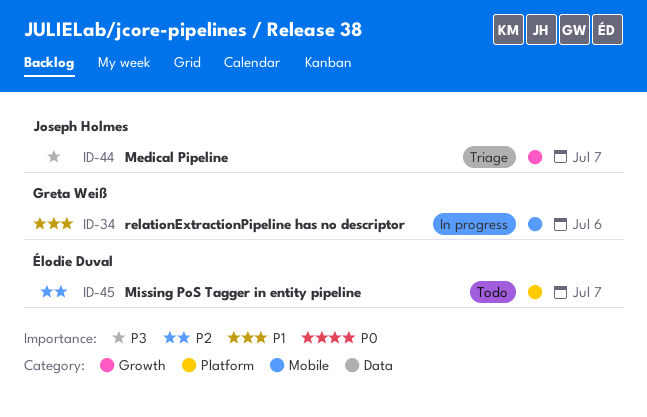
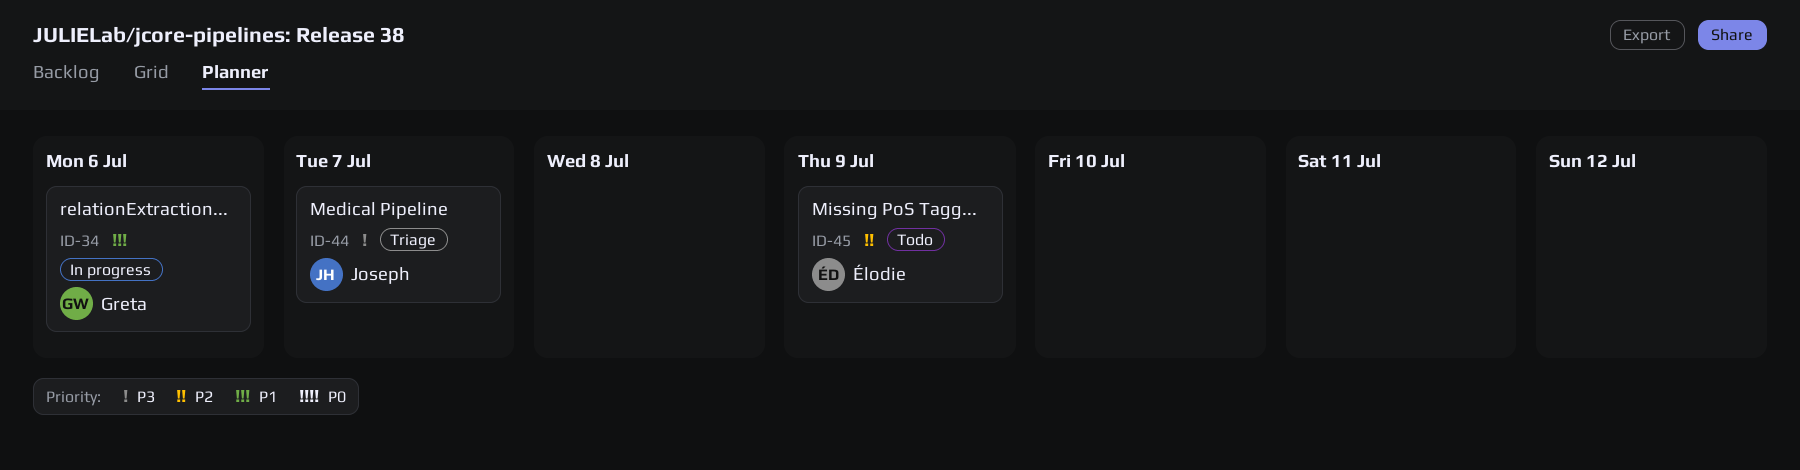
ID-45, due: Jul 7 -> Jul 9

